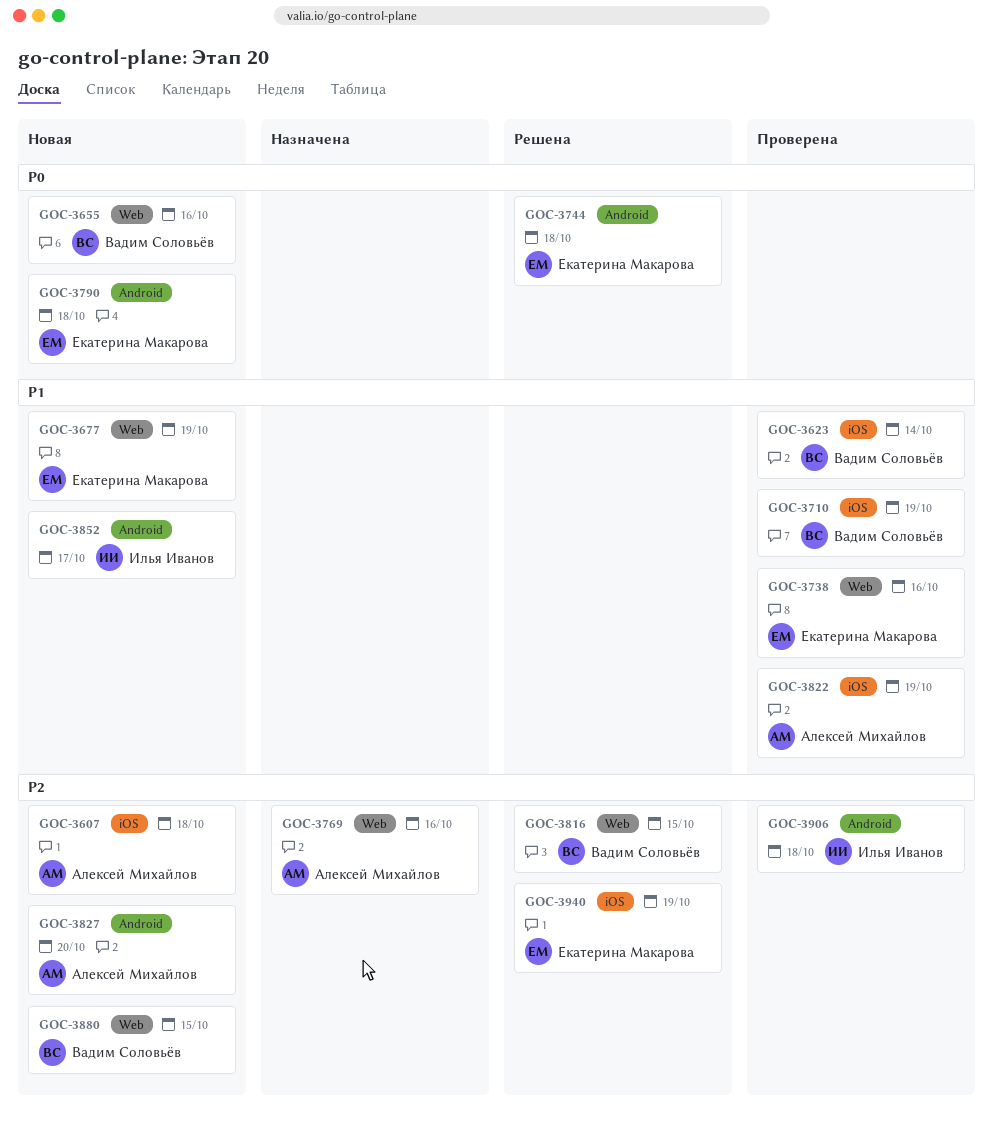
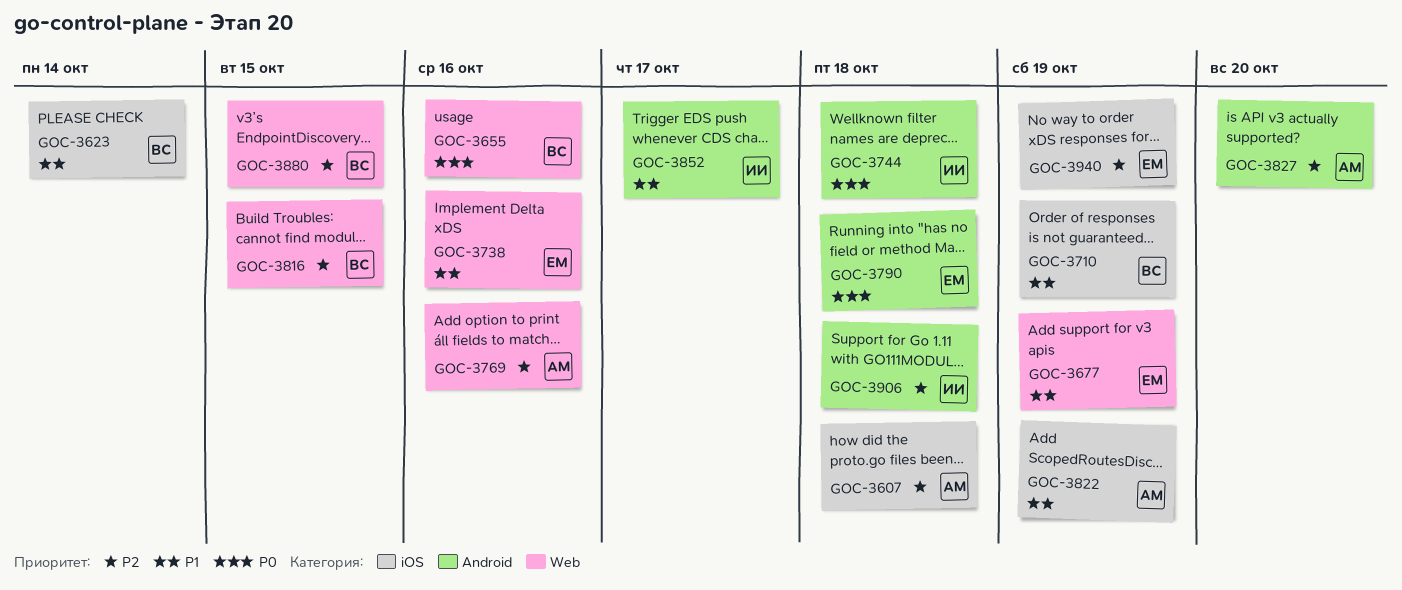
GOC-3744, owner: Екатерина Макарова -> Илья Иванов

